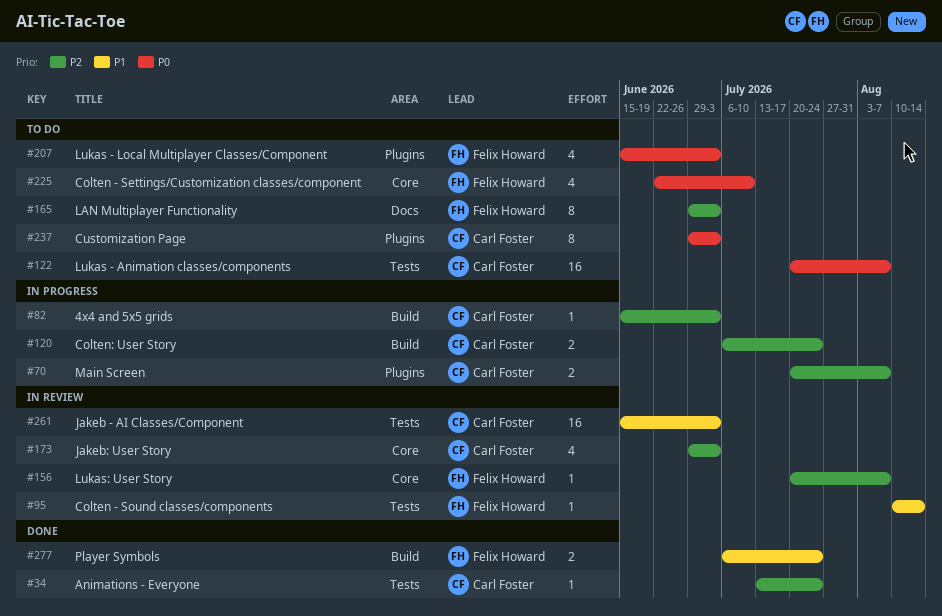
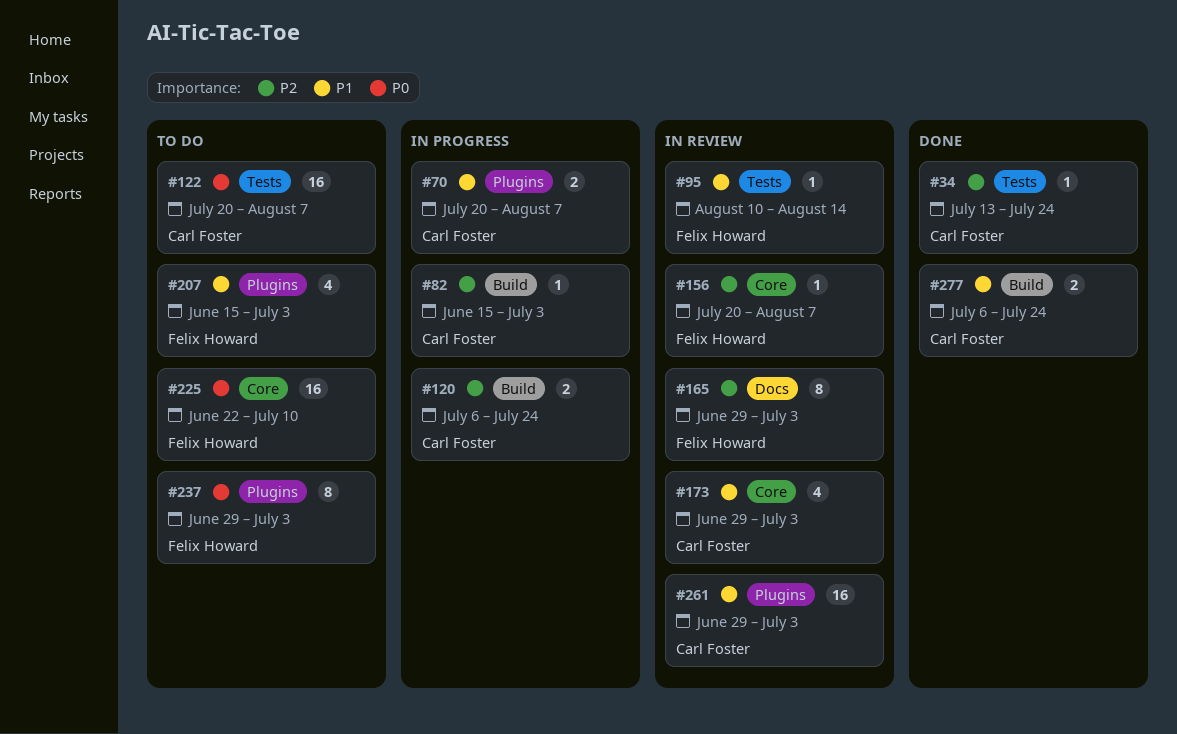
#70, priority: P2 -> P1
#165, status: To do -> In review
#173, priority: P2 -> P1
#207, priority: P0 -> P1
#225, estimate: 4 -> 16
#237, owner: Carl Foster -> Felix Howard
#261, label: Tests -> Plugins
#261, start: Jun 15 -> Jun 29
#277, owner: Felix Howard -> Carl Foster

